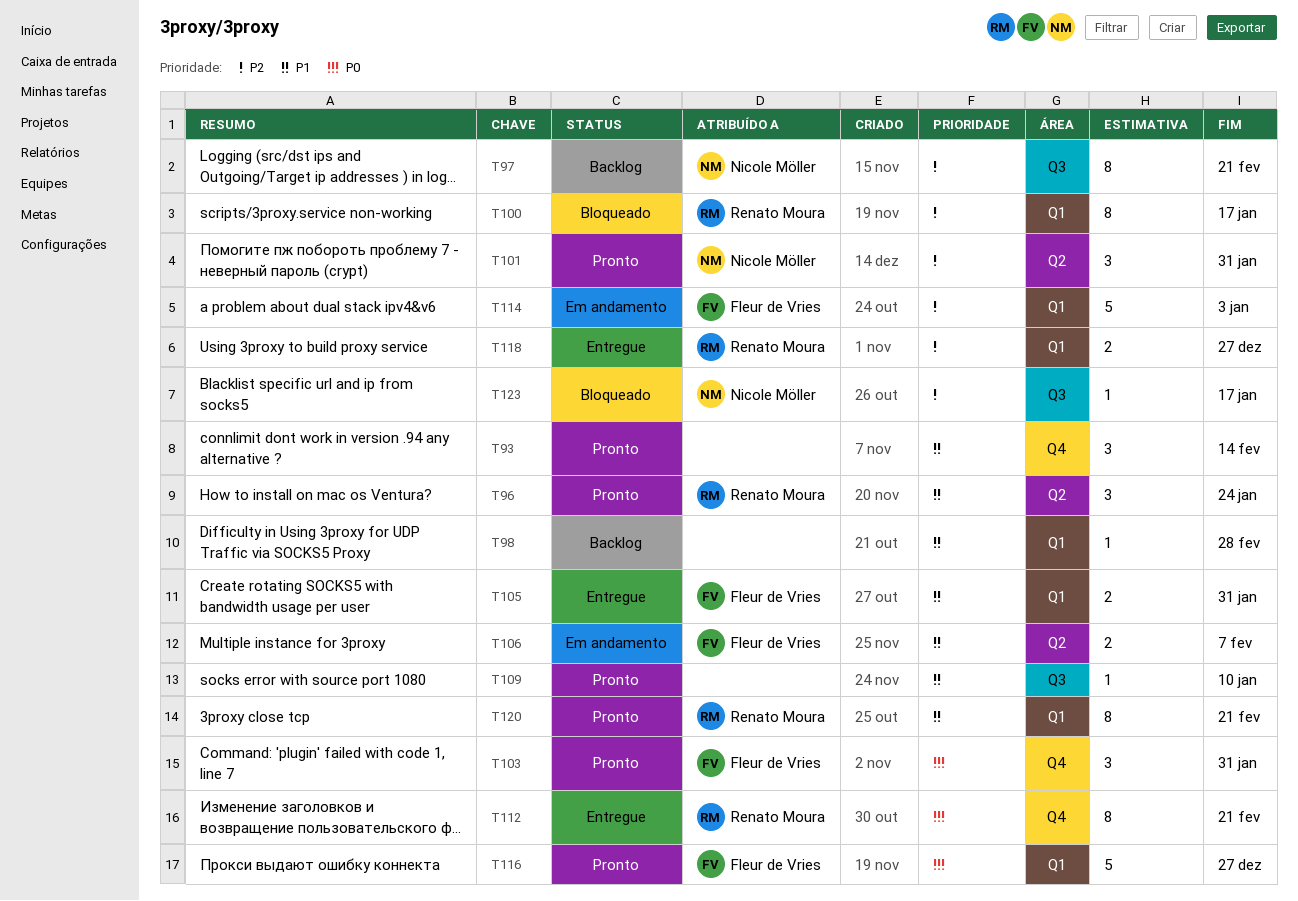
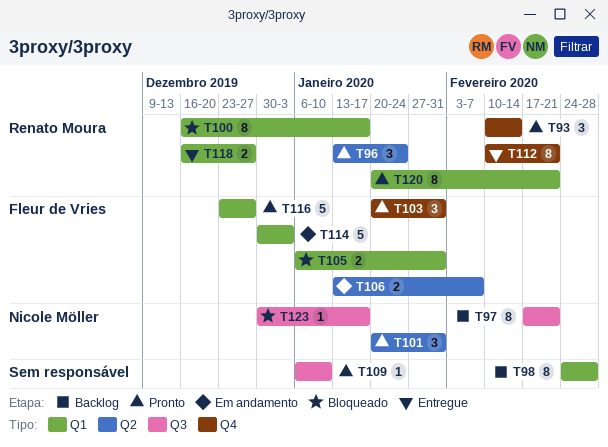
T93, owner: none -> Renato Moura
T98, estimate: 1 -> 8
T105, status: Entregue -> Bloqueado

